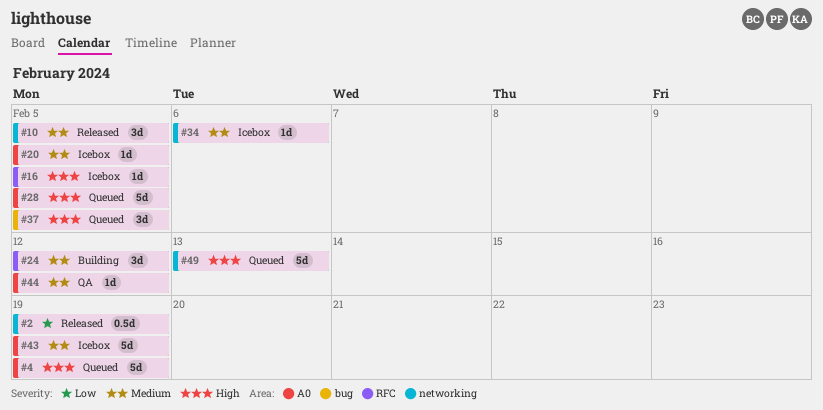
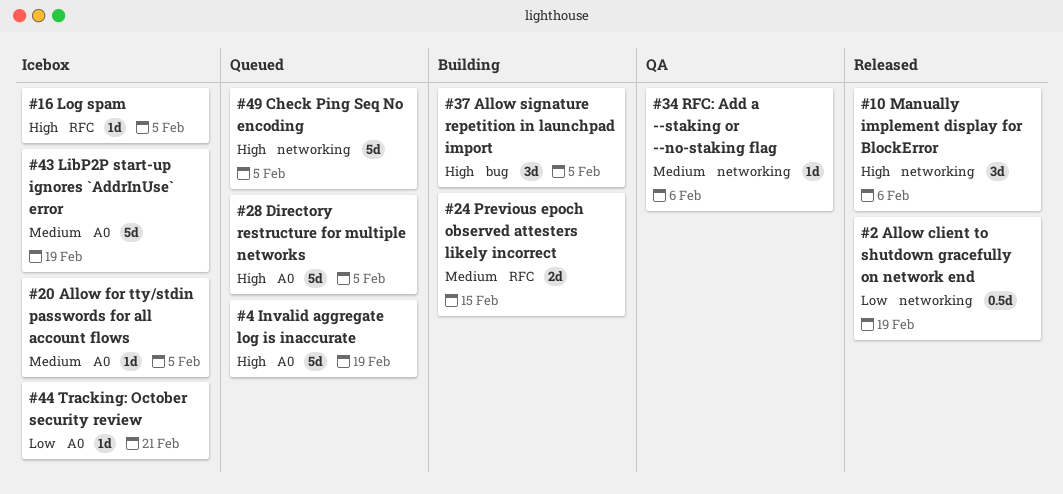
#10, priority: Medium -> High
#10, due: Feb 5 -> Feb 6
#24, estimate: 3d -> 2d
#24, due: Feb 12 -> Feb 15
#34, status: Icebox -> QA
#37, status: Queued -> Building
#44, status: QA -> Icebox
#44, priority: Medium -> Low
#44, due: Feb 12 -> Feb 21
#49, due: Feb 13 -> Feb 5

